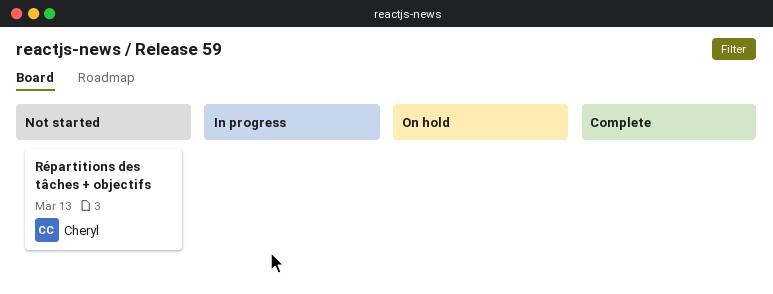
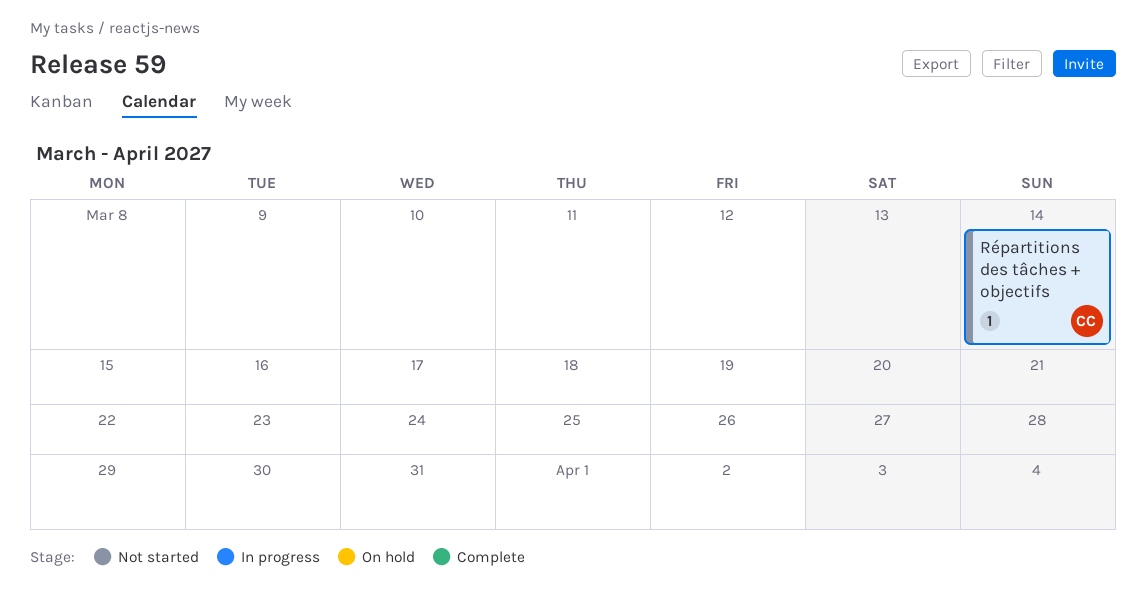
Répartitions des tâches + objectifs, due: Mar 13 -> Mar 14

